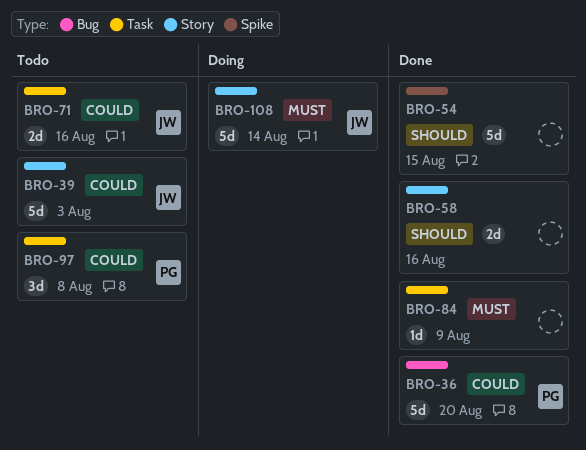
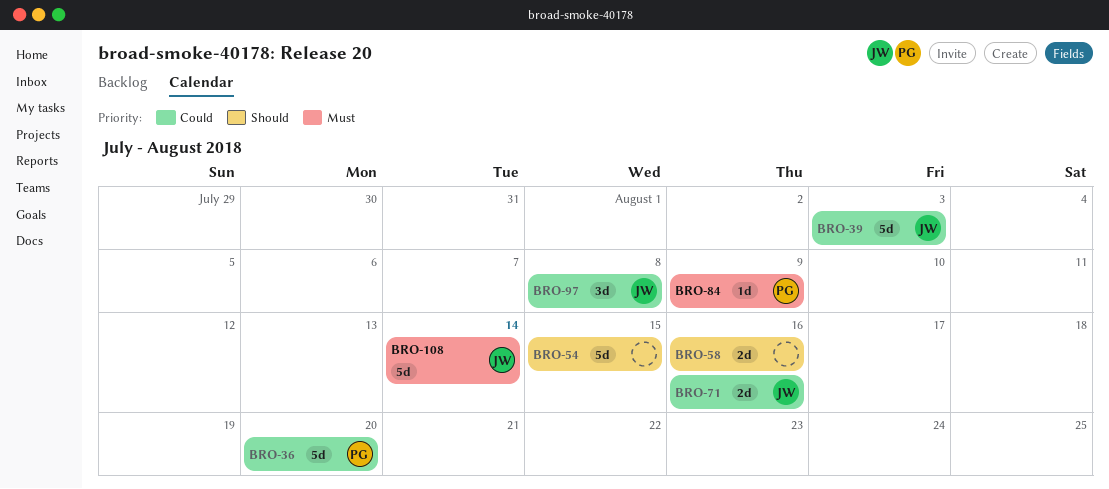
BRO-84, owner: none -> PG
BRO-97, owner: PG -> JW

